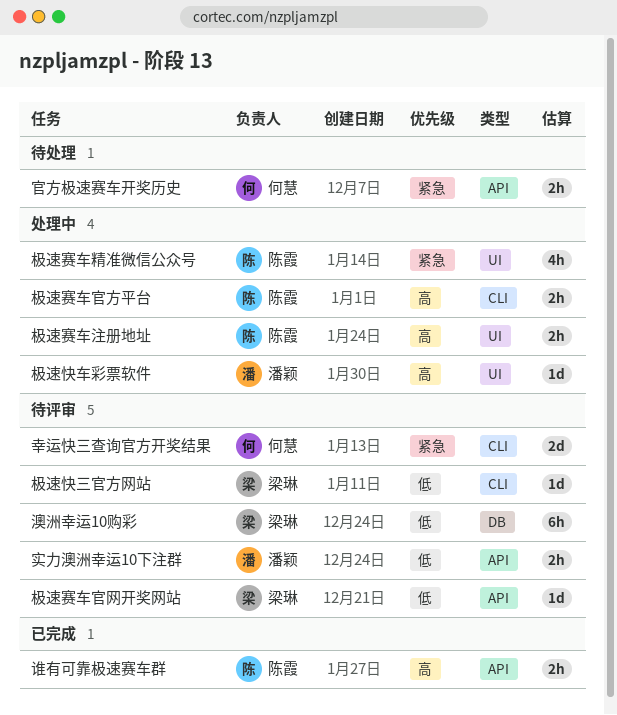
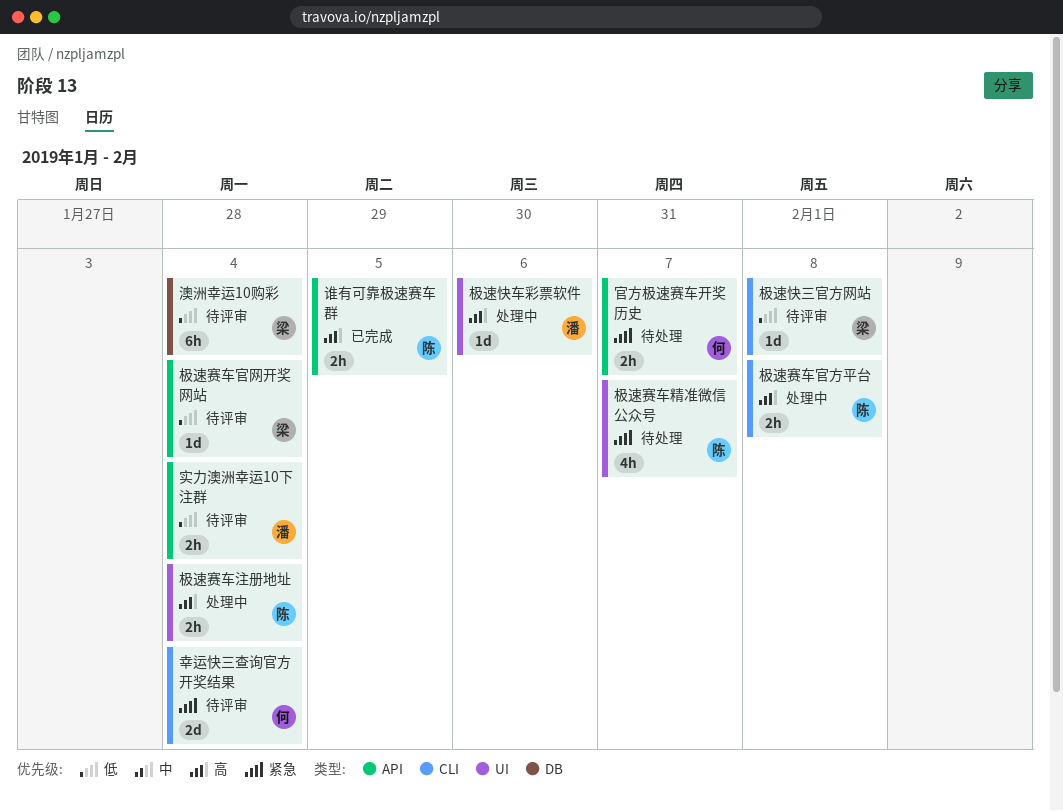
极速赛车精准微信公众号, status: 处理中 -> 待处理

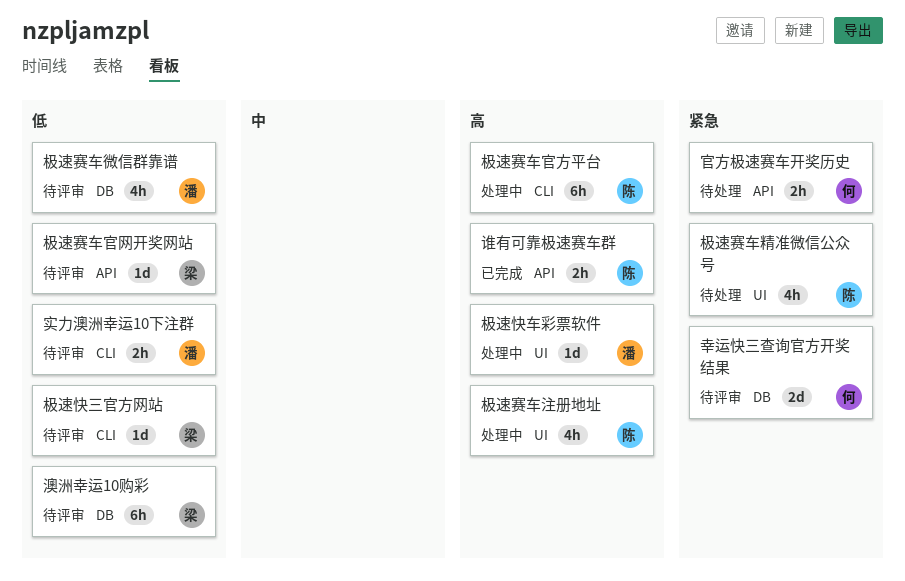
实力澳洲幸运10下注群, label: API -> CLI
幸运快三查询官方开奖结果, label: CLI -> DB
极速赛车官方平台, estimate: 2h -> 6h
极速赛车微信群靠谱: none -> present
极速赛车注册地址, estimate: 2h -> 4h

